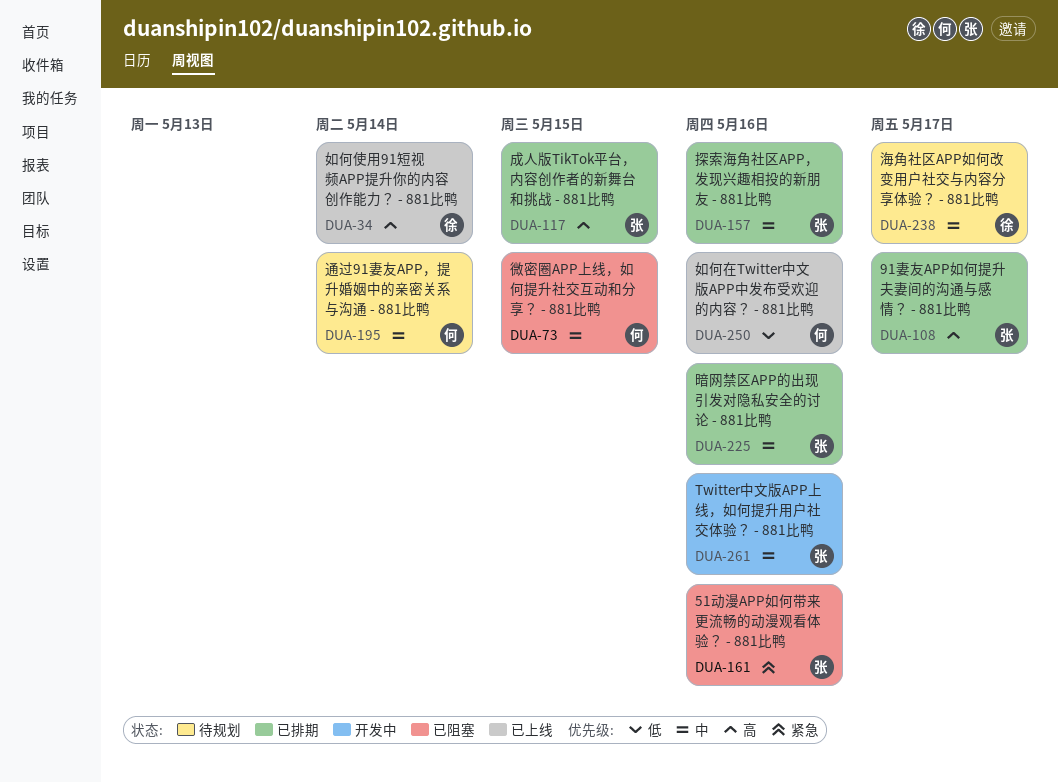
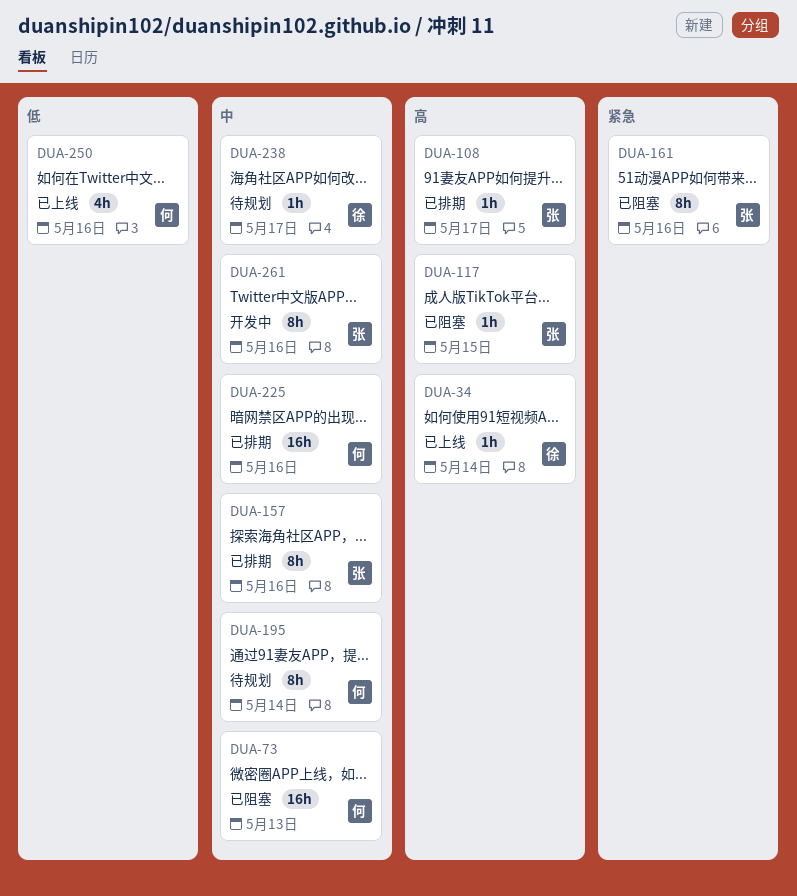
DUA-73, due: May 15 -> May 13
DUA-117, status: 已排期 -> 已阻塞
DUA-225, owner: 张 -> 何

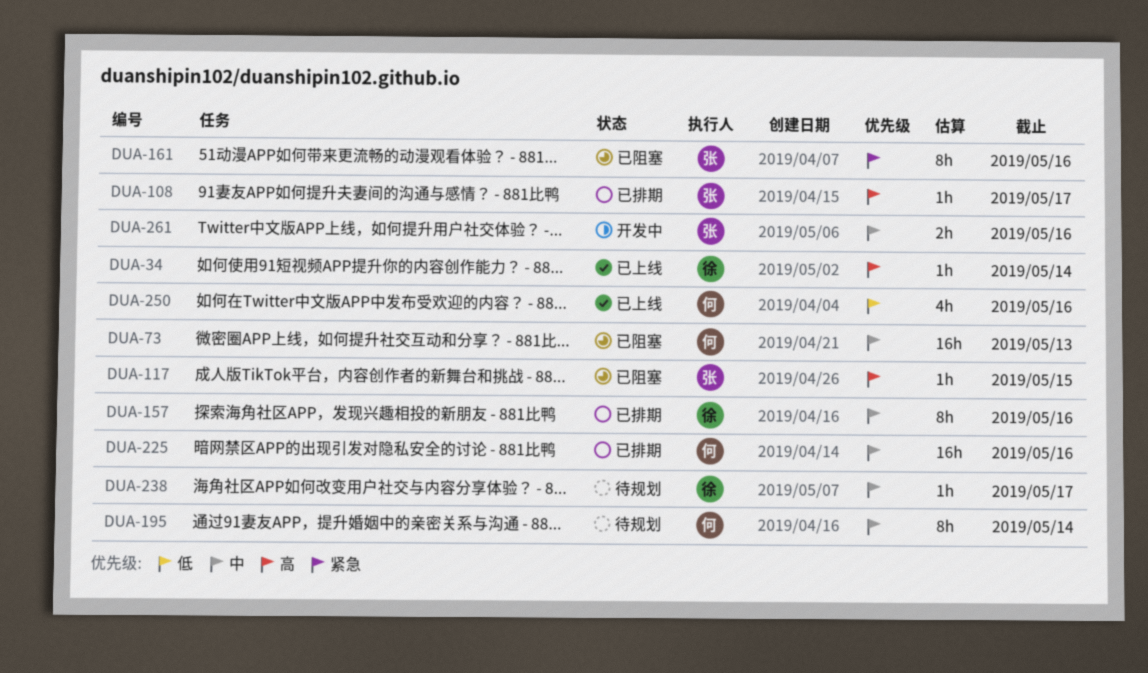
DUA-157, owner: 张 -> 徐
DUA-261, estimate: 8h -> 2h

